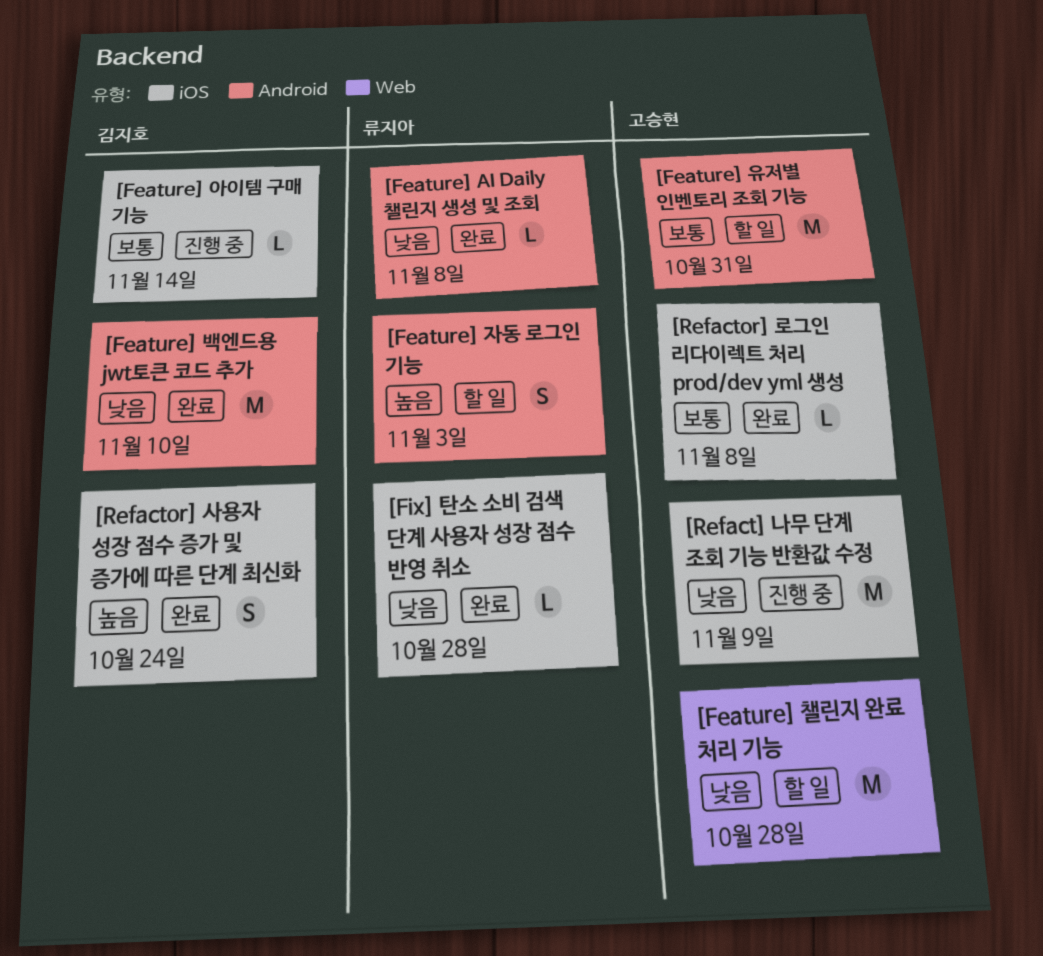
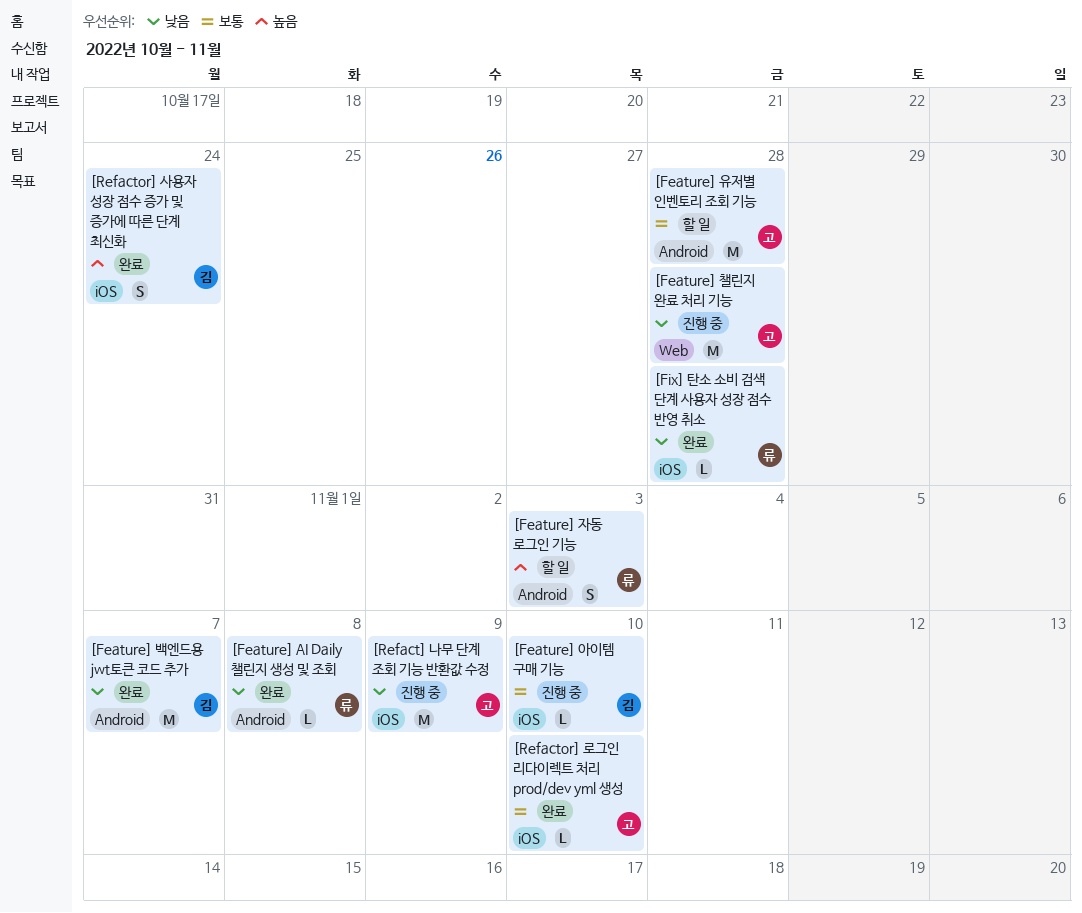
[Feature] 백엔드용 jwt토큰 코드 추가, due: Nov 10 -> Nov 7
[Feature] 아이템 구매 기능, due: Nov 14 -> Nov 10
[Feature] 유저별 인벤토리 조회 기능, due: Oct 31 -> Oct 28
[Feature] 챌린지 완료 처리 기능, status: 할 일 -> 진행 중
[Refactor] 로그인 리다이렉트 처리 prod/dev yml 생성, due: Nov 8 -> Nov 10

